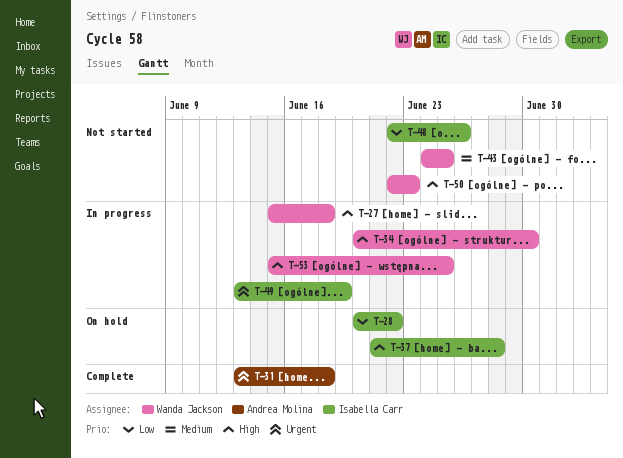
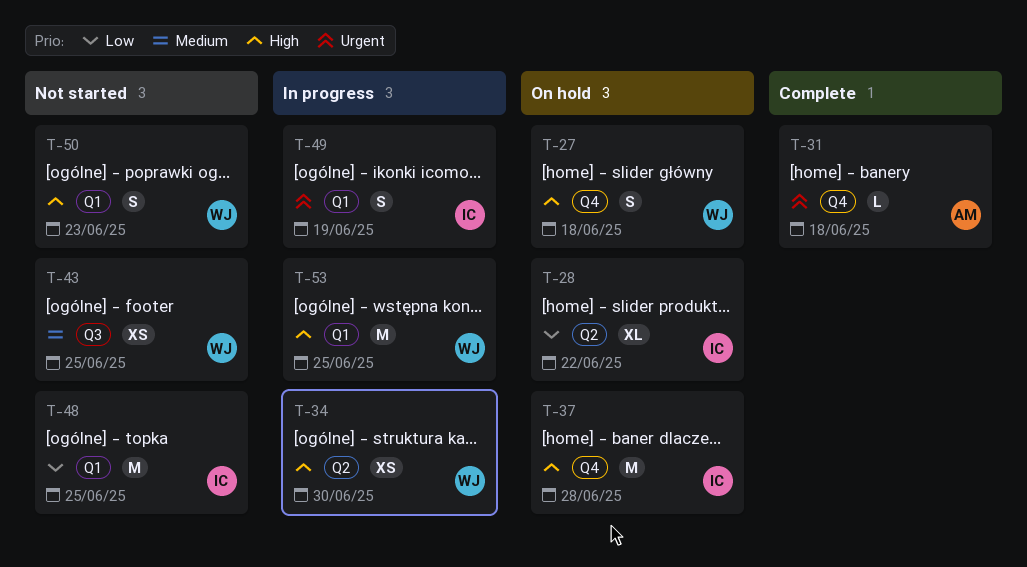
T-27, status: In progress -> On hold
T-48, due: Jun 26 -> Jun 25

